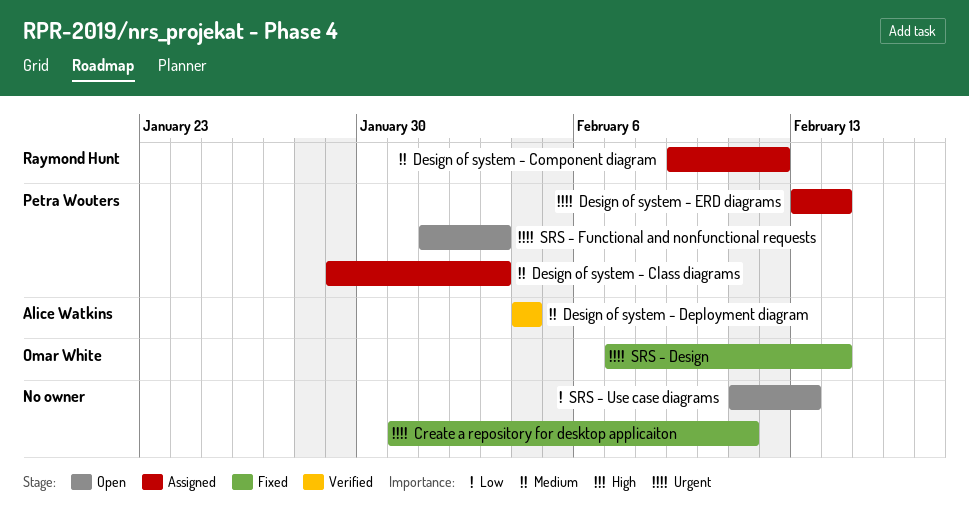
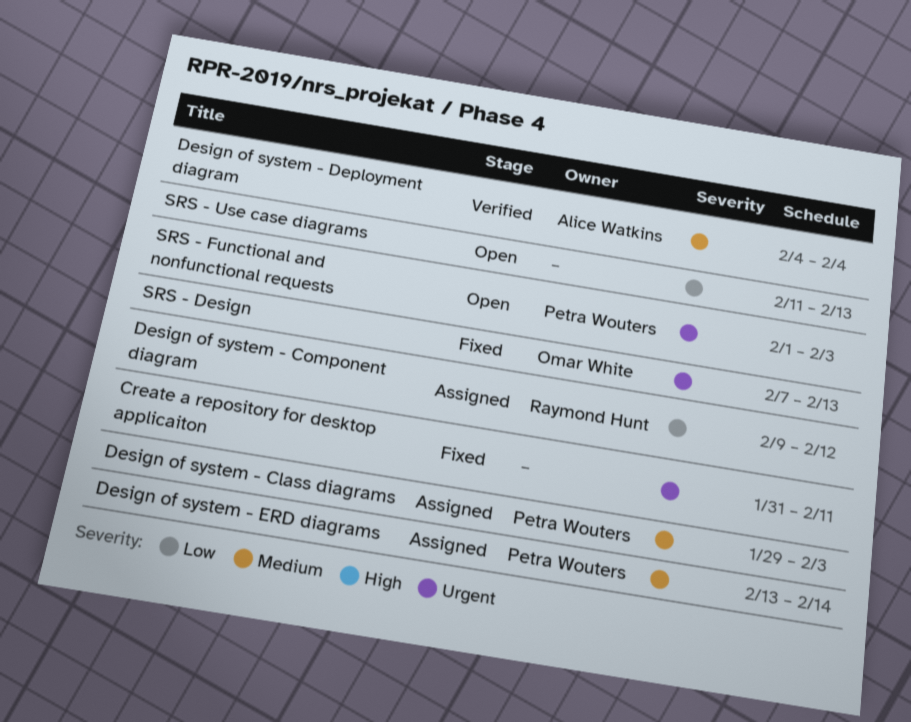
Design of system - Component diagram, priority: Medium -> Low
Design of system - ERD diagrams, priority: Urgent -> Medium
SRS - Design, due: Feb 14 -> Feb 13

